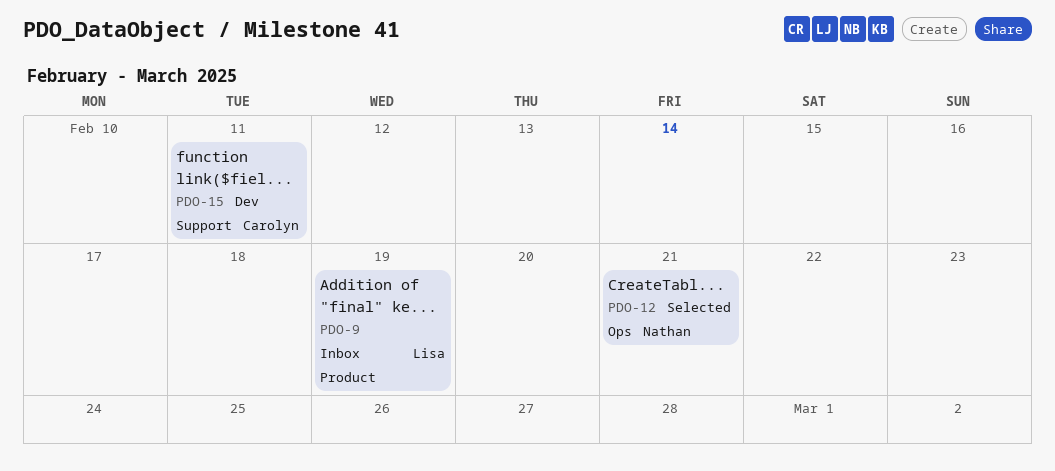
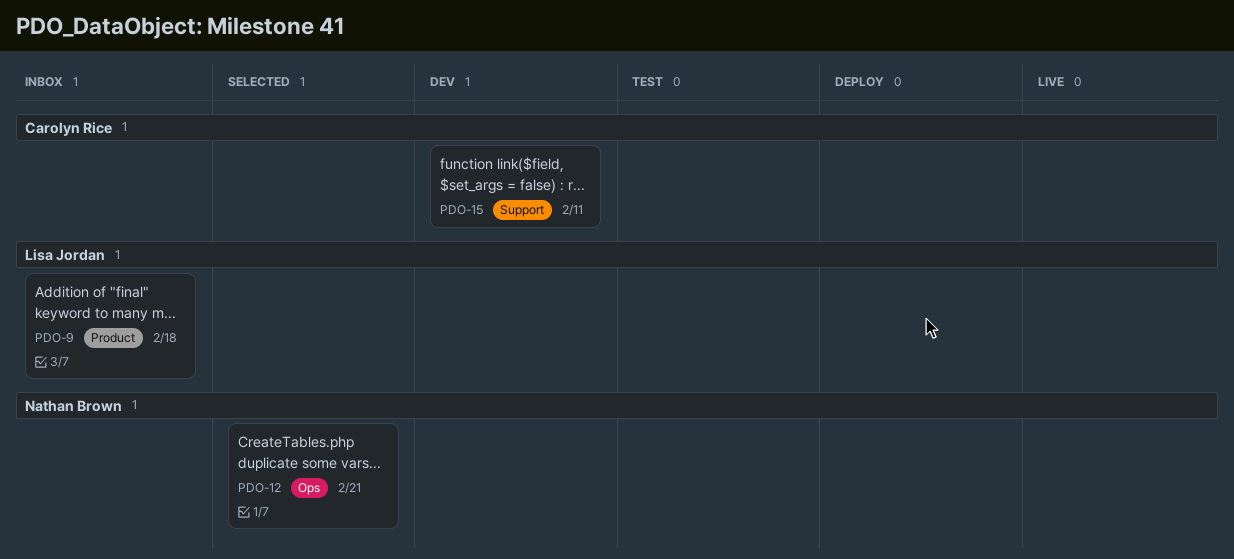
PDO-9, due: Feb 19 -> Feb 18

